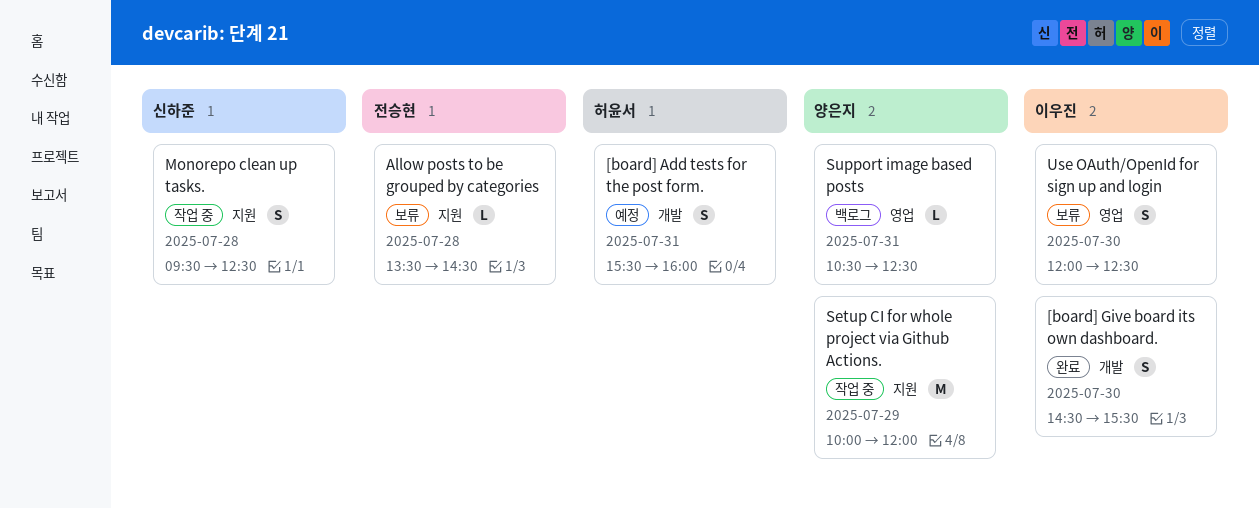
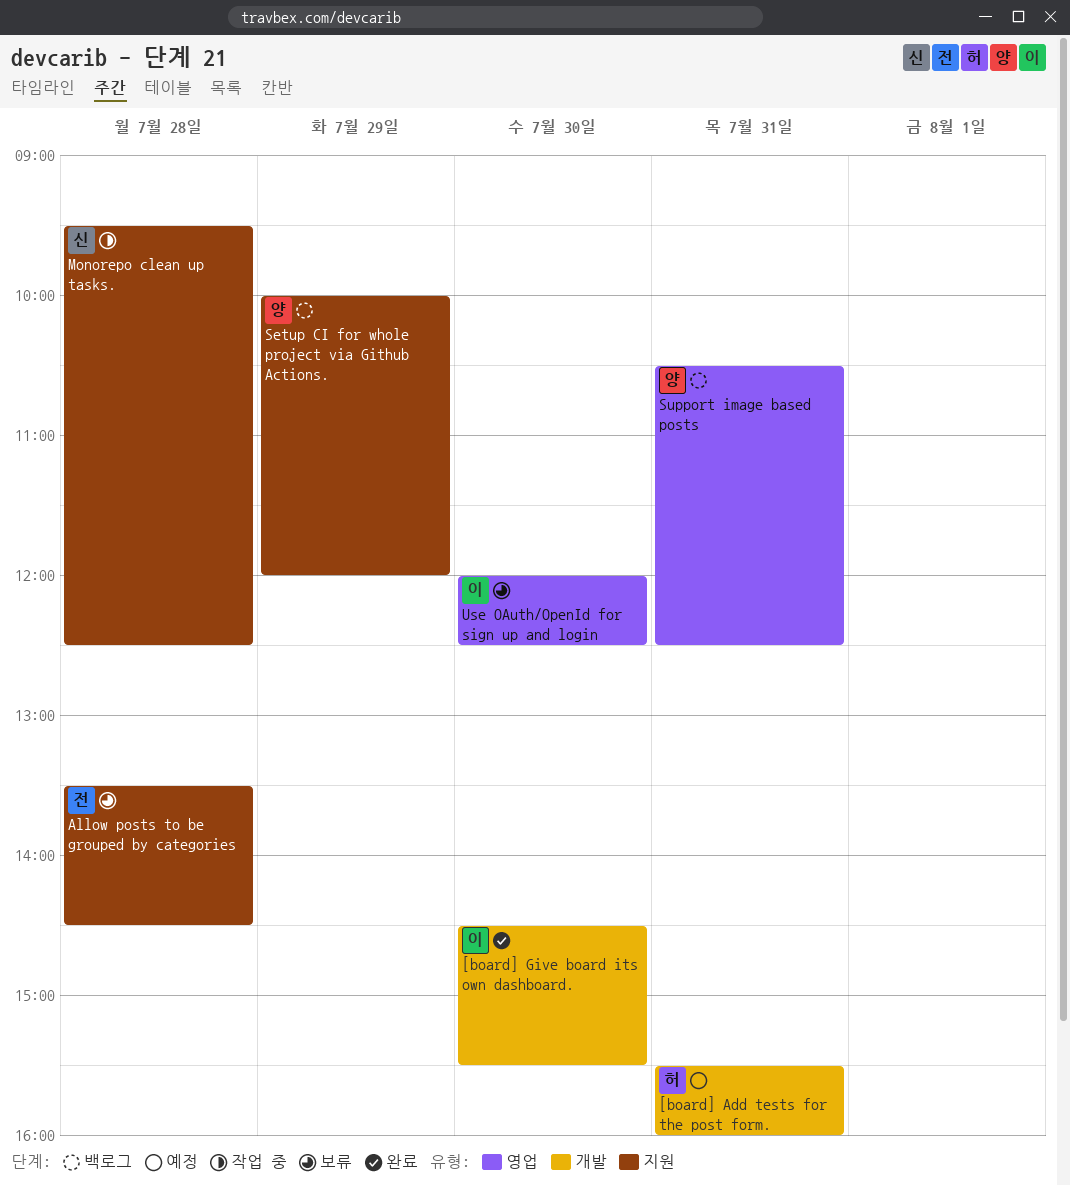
Setup CI for whole project via Github Actions., status: 작업 중 -> 백로그

